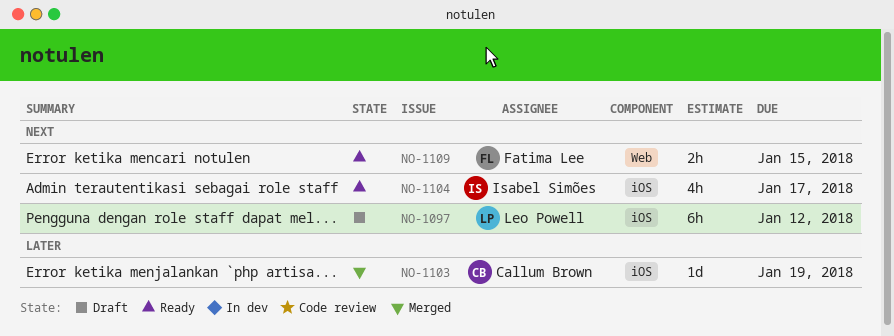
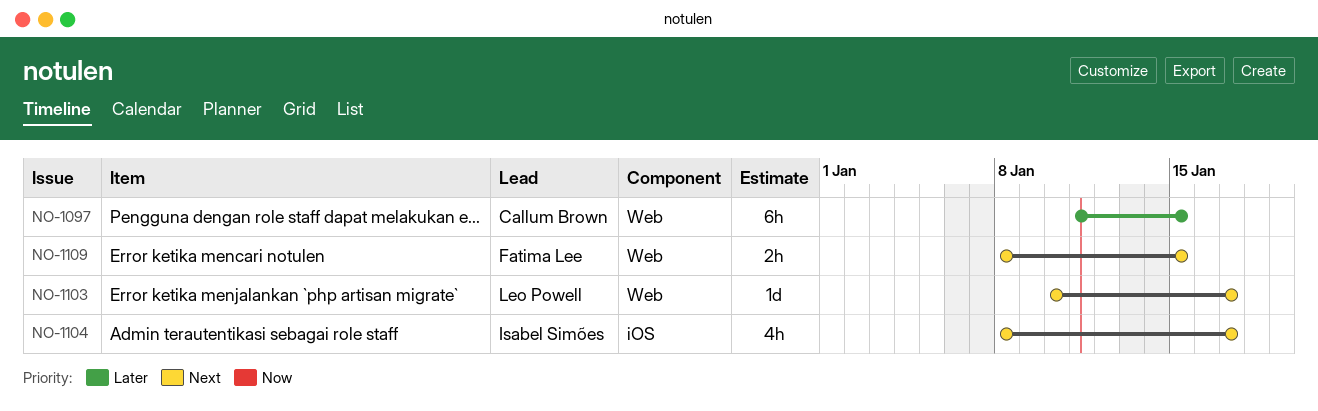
NO-1097, owner: Leo Powell -> Callum Brown
NO-1097, priority: Next -> Later
NO-1097, label: iOS -> Web
NO-1097, due: Jan 12 -> Jan 15
NO-1103, owner: Callum Brown -> Leo Powell
NO-1103, priority: Later -> Next
NO-1103, label: iOS -> Web
NO-1103, due: Jan 19 -> Jan 17

